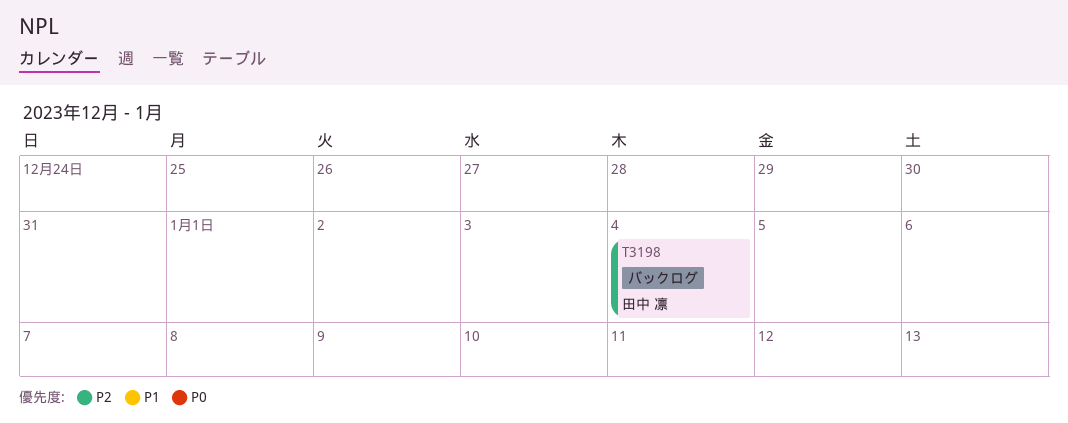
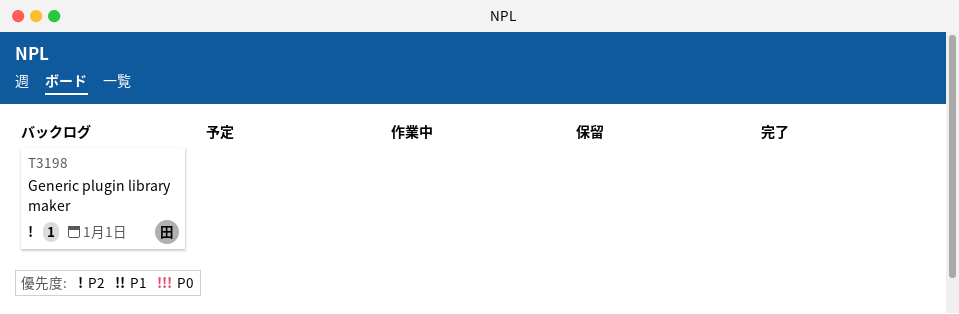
T3198, due: Jan 4 -> Jan 1

